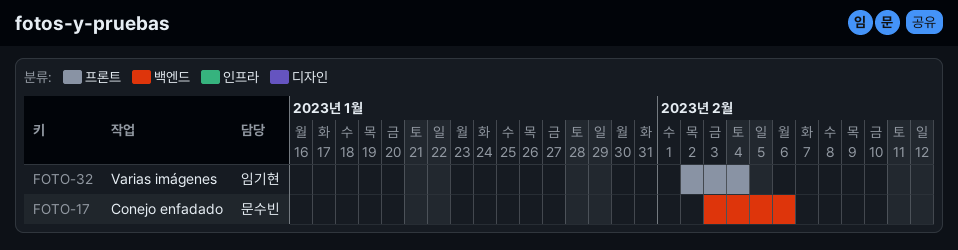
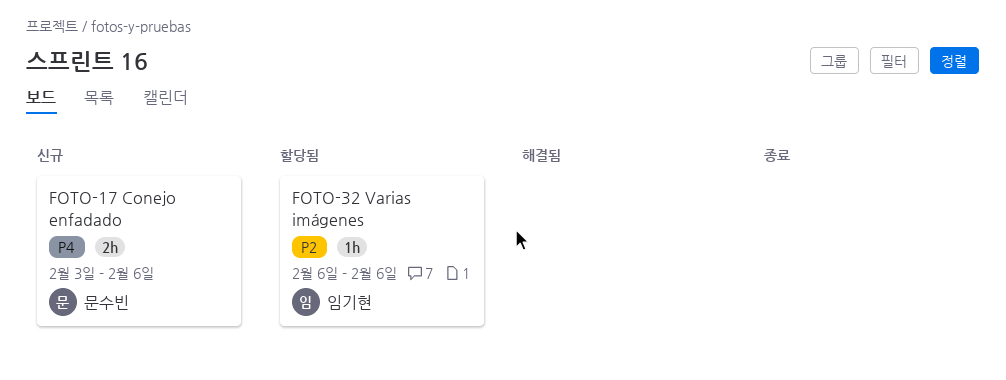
FOTO-32, start: Feb 2 -> Feb 6
FOTO-32, due: Feb 4 -> Feb 6

